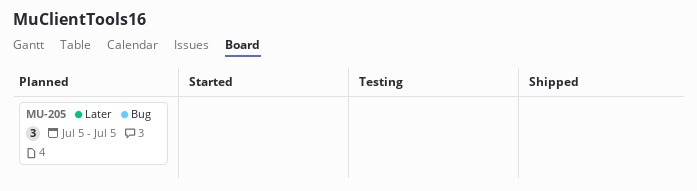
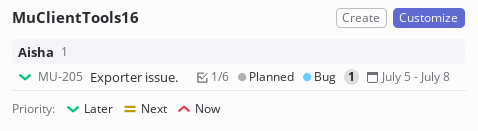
MU-205, estimate: 3 -> 1
MU-205, due: Jul 5 -> Jul 8

